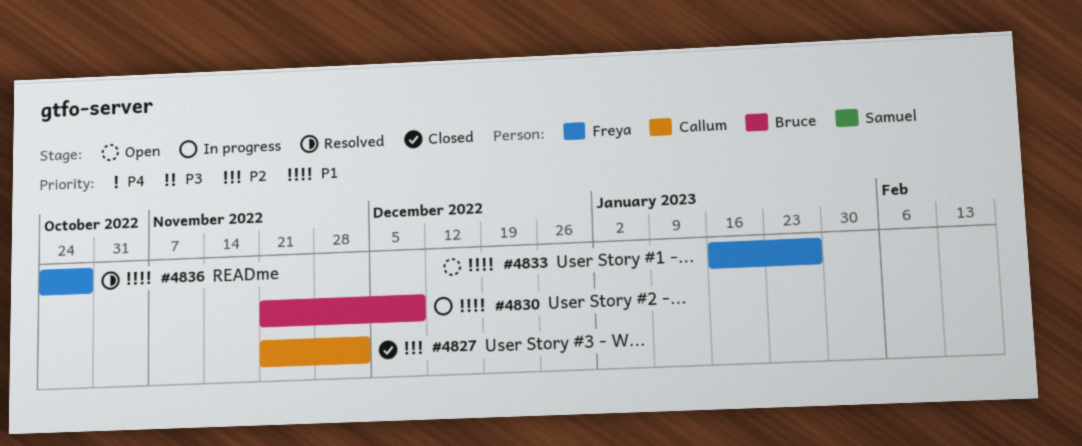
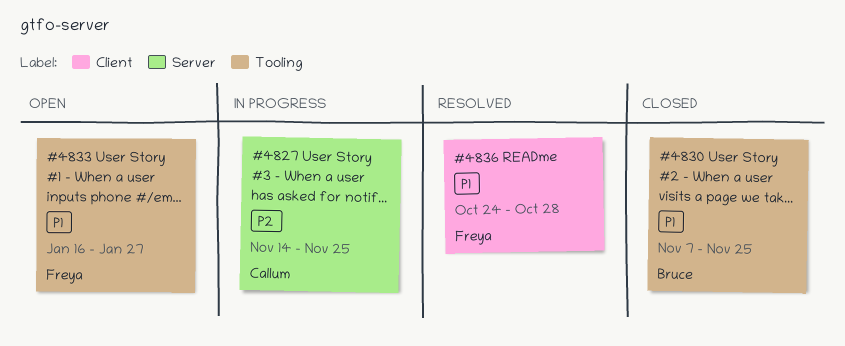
#4827, status: Closed -> In progress
#4827, start: Nov 21 -> Nov 14
#4827, due: Dec 2 -> Nov 25
#4830, status: In progress -> Closed
#4830, start: Nov 21 -> Nov 7
#4830, due: Dec 9 -> Nov 25

